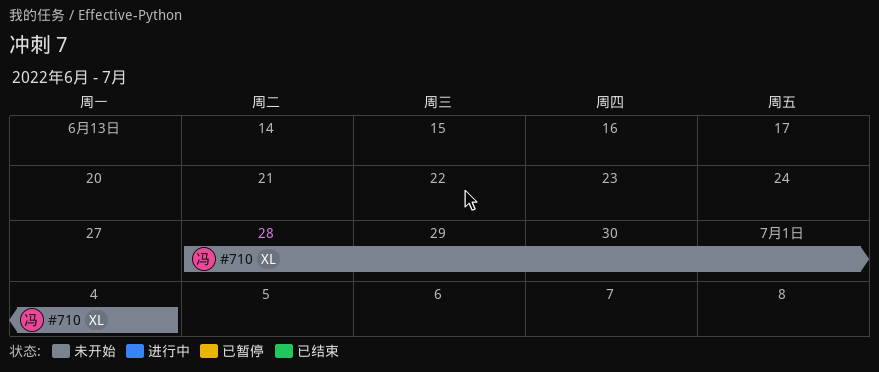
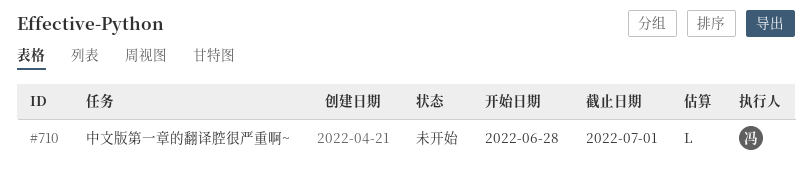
#710, estimate: XL -> L
#710, due: Jul 4 -> Jul 1

